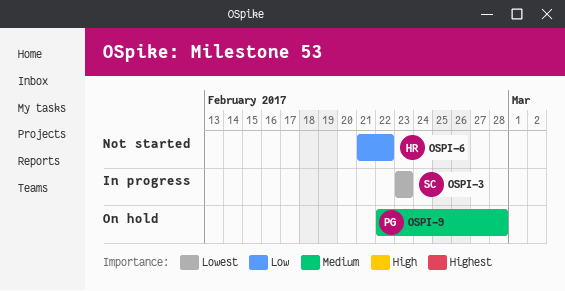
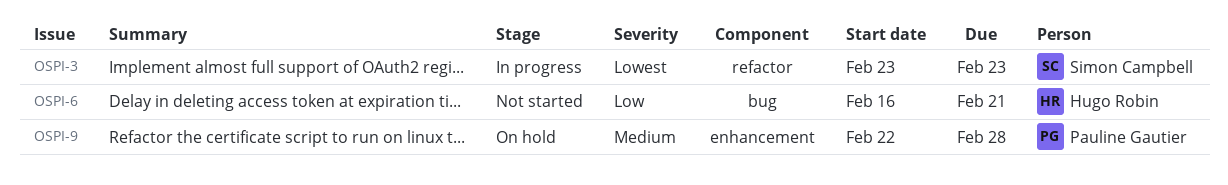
OSPI-6, start: Feb 21 -> Feb 16
OSPI-6, due: Feb 22 -> Feb 21

